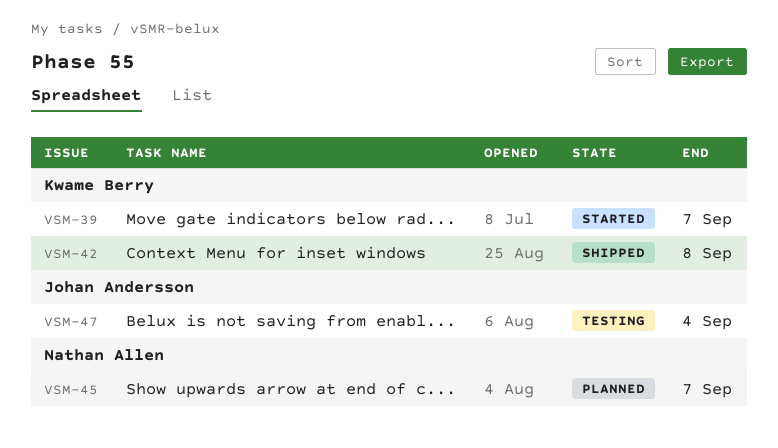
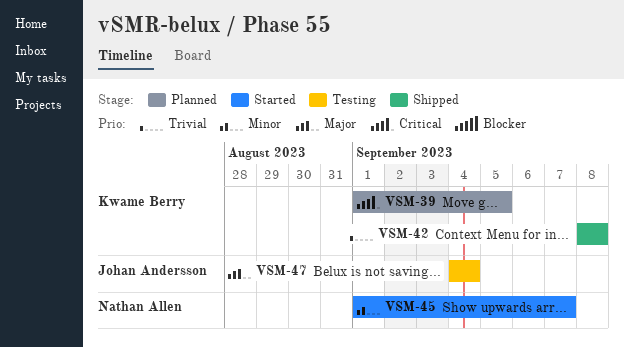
VSM-39, status: Started -> Planned
VSM-39, due: Sep 7 -> Sep 5
VSM-45, status: Planned -> Started

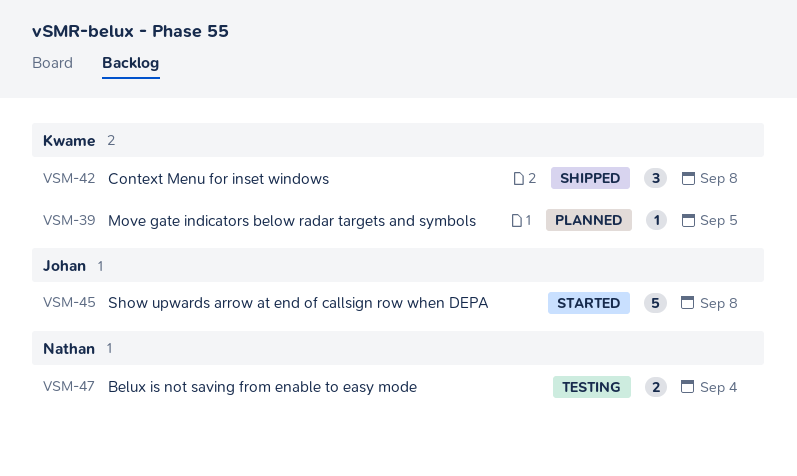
VSM-45, owner: Nathan Allen -> Johan Andersson
VSM-45, due: Sep 7 -> Sep 8
VSM-47, owner: Johan Andersson -> Nathan Allen

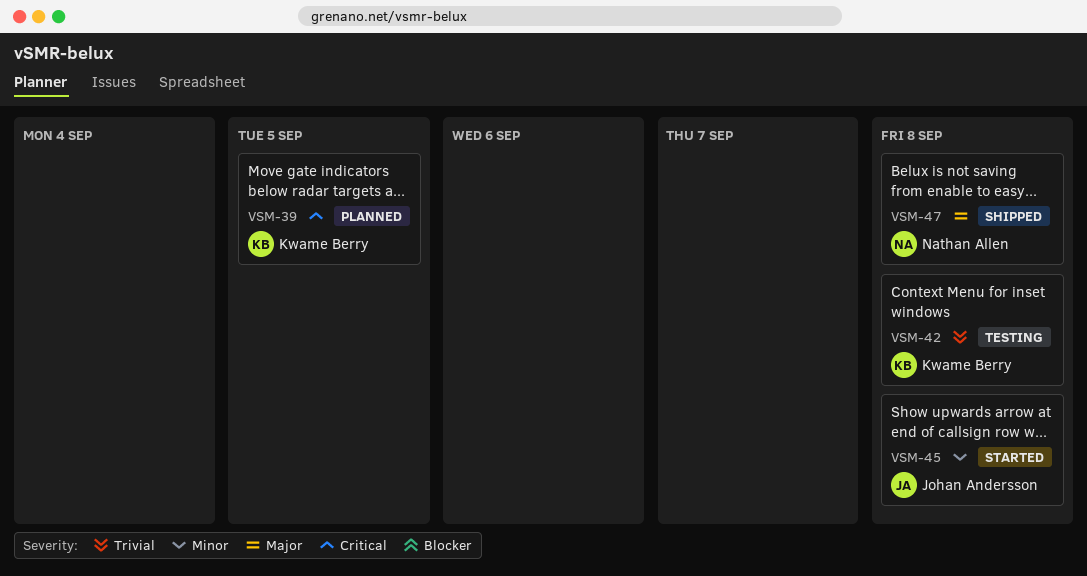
VSM-42, status: Shipped -> Testing
VSM-47, status: Testing -> Shipped
VSM-47, due: Sep 4 -> Sep 8

